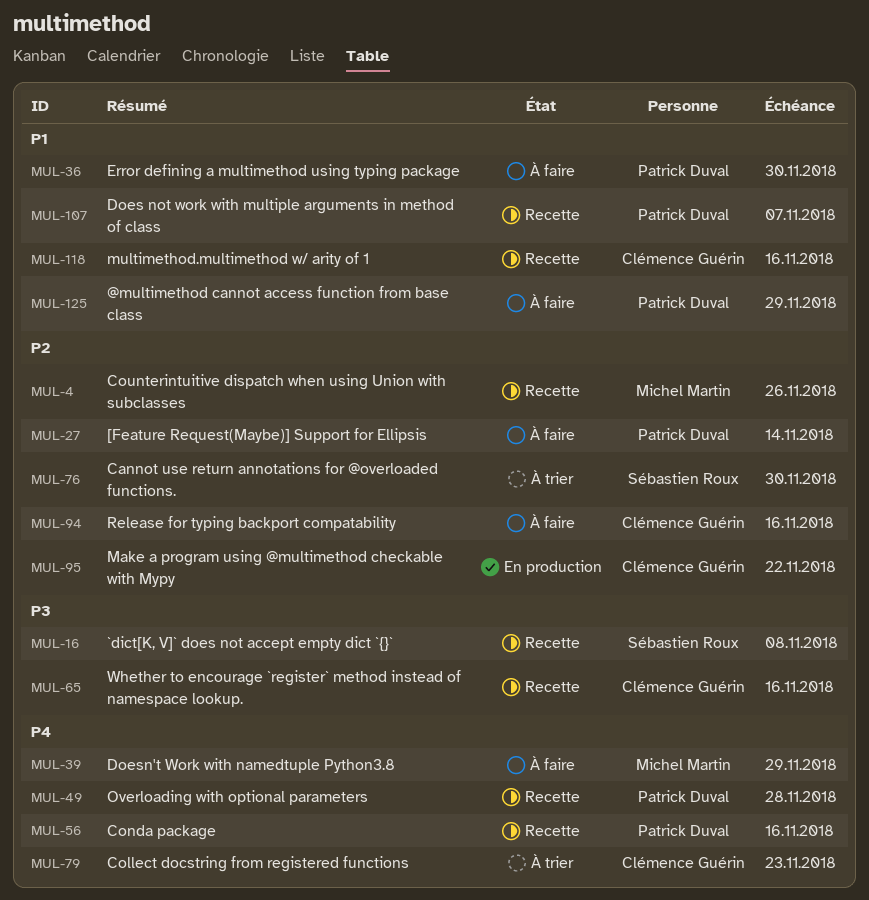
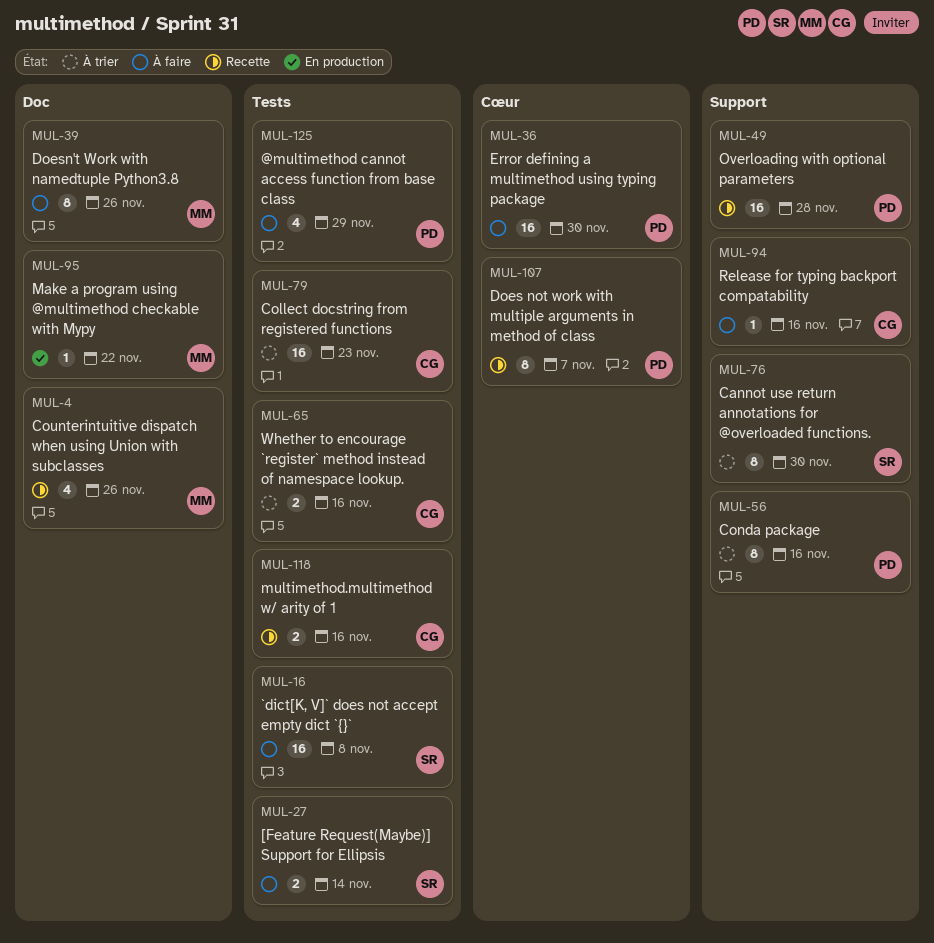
MUL-16, status: Recette -> À faire
MUL-27, owner: Patrick Duval -> Sébastien Roux
MUL-39, due: Nov 29 -> Nov 26
MUL-56, status: Recette -> À trier
MUL-65, status: Recette -> À trier
MUL-95, owner: Clémence Guérin -> Michel Martin

